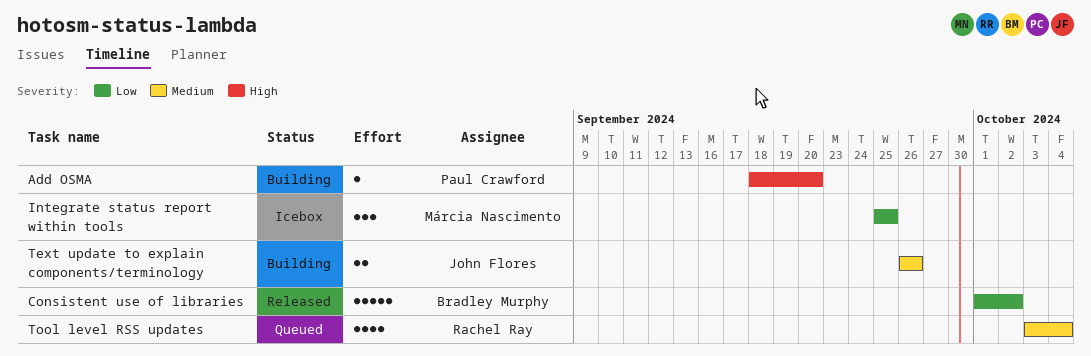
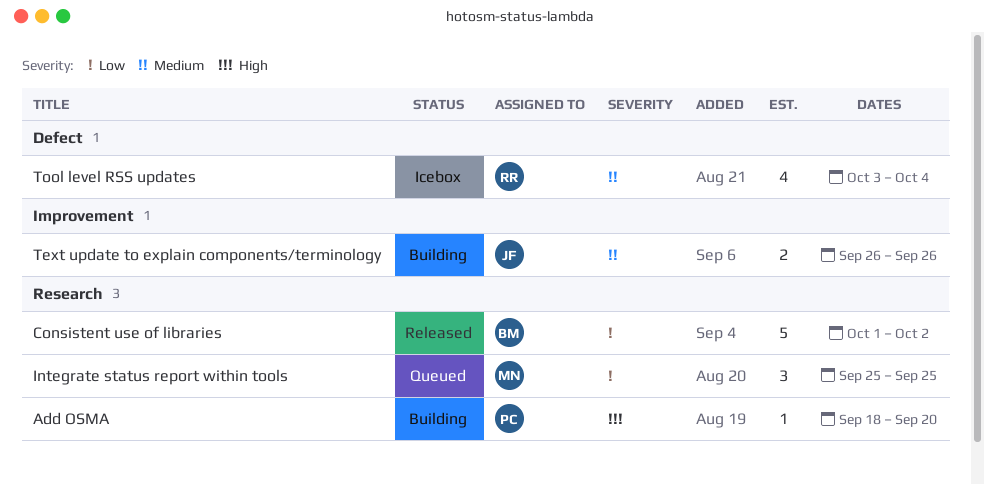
Integrate status report within tools, status: Icebox -> Queued
Tool level RSS updates, status: Queued -> Icebox

